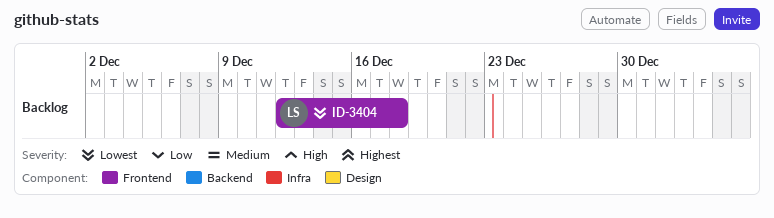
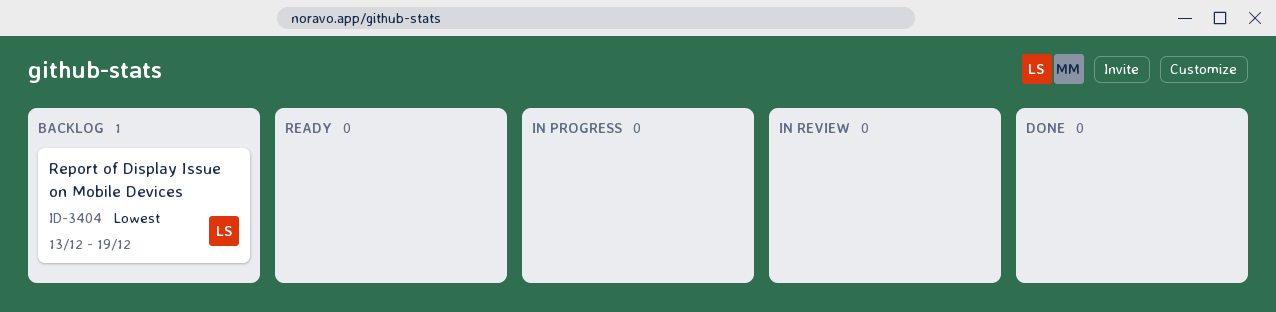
ID-3404, start: Dec 12 -> Dec 13
ID-3404, due: Dec 18 -> Dec 19

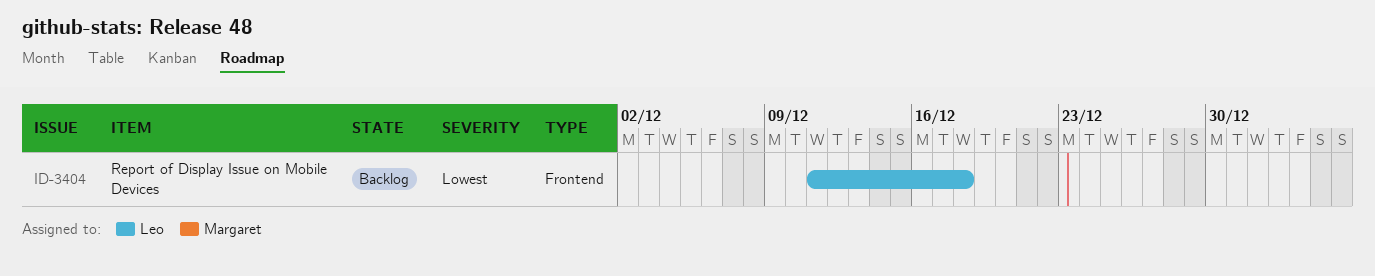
ID-3404, start: Dec 13 -> Dec 11
ID-3404, due: Dec 19 -> Dec 18

